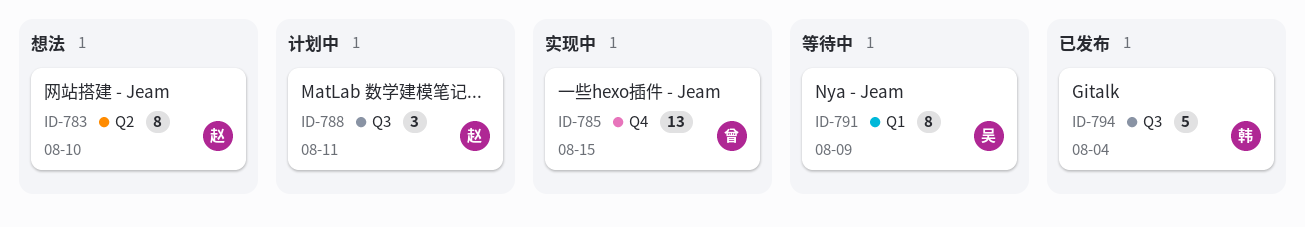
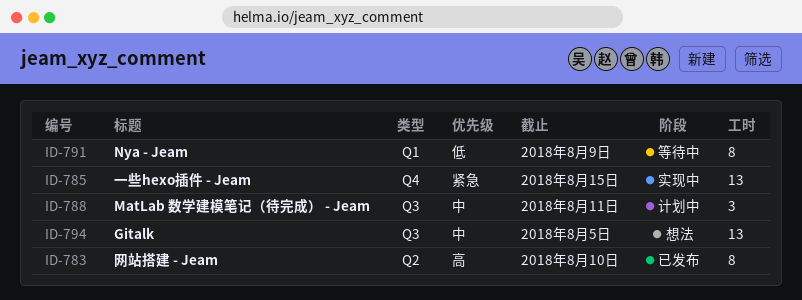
ID-783, status: 想法 -> 已发布
ID-794, status: 已发布 -> 想法
ID-794, estimate: 5 -> 13
ID-794, due: Aug 4 -> Aug 5

